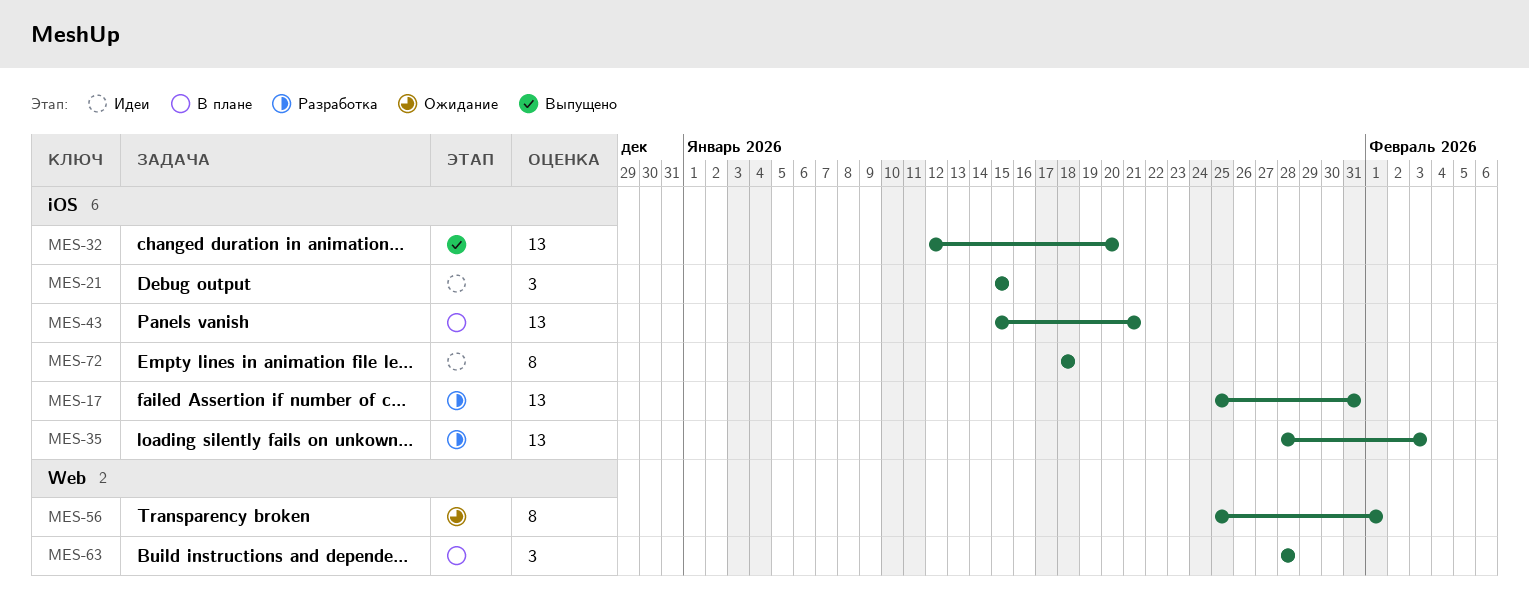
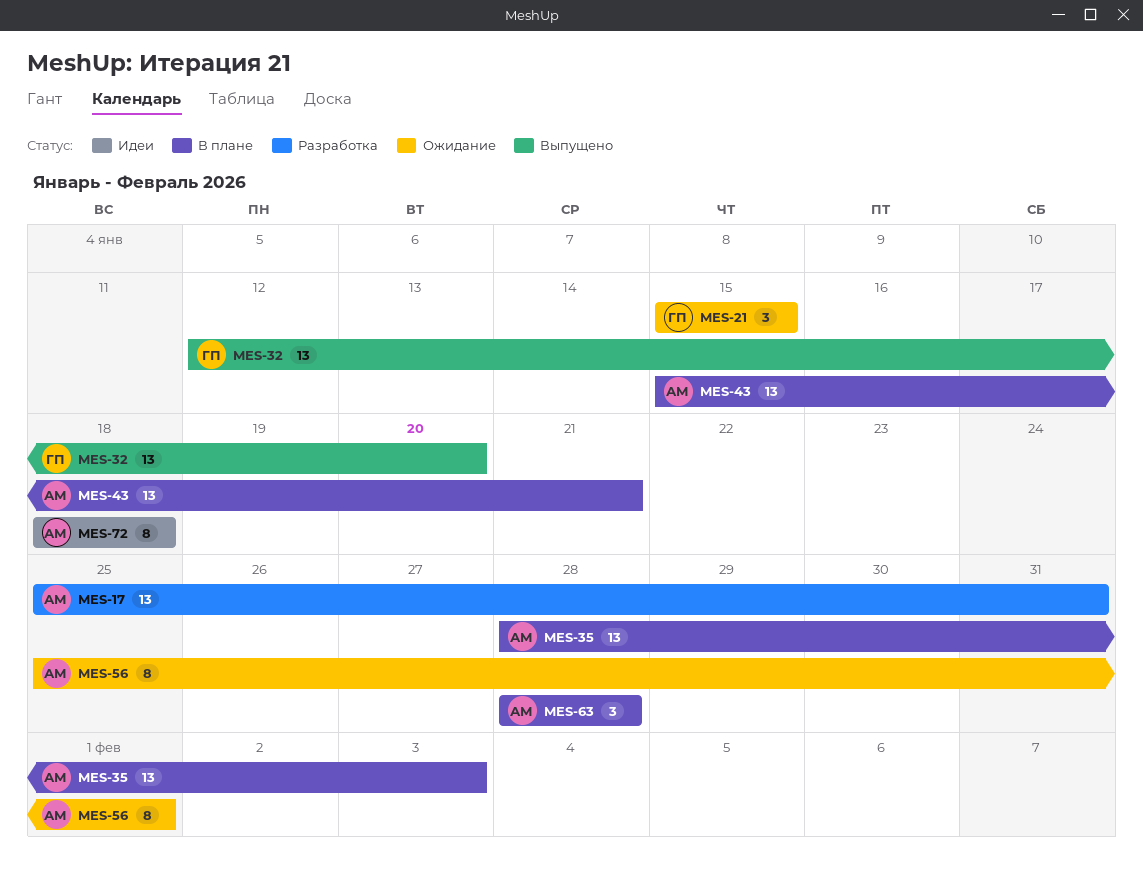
MES-21, status: Идеи -> Ожидание
MES-35, status: Разработка -> В плане

